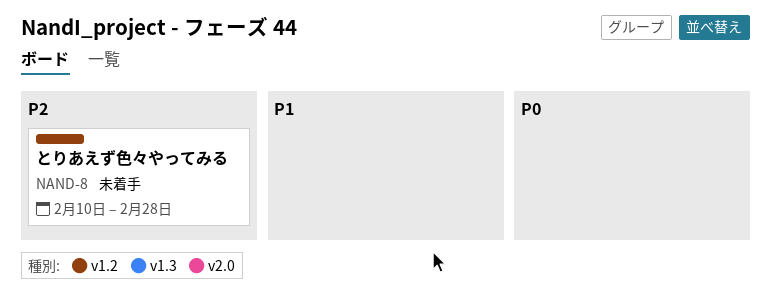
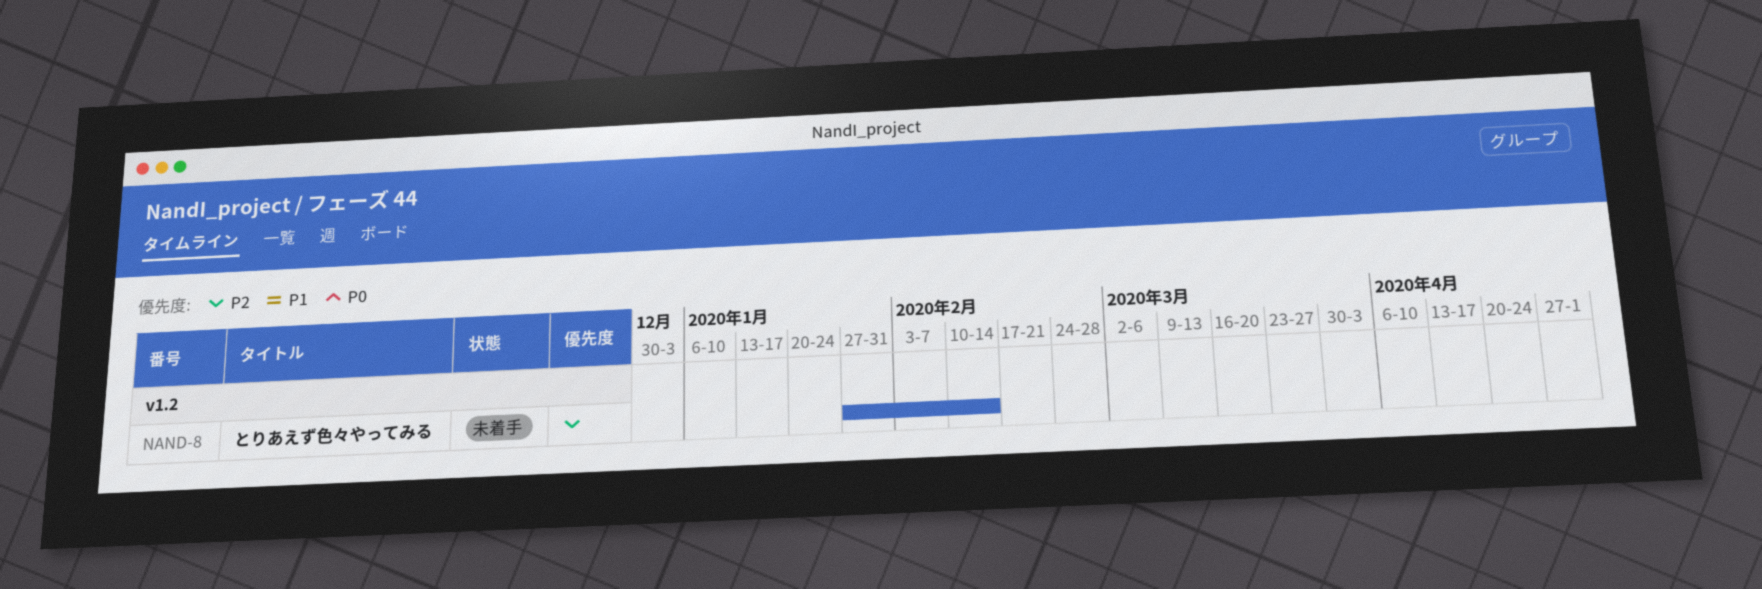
NAND-8, start: Feb 10 -> Jan 27
NAND-8, due: Feb 28 -> Feb 14

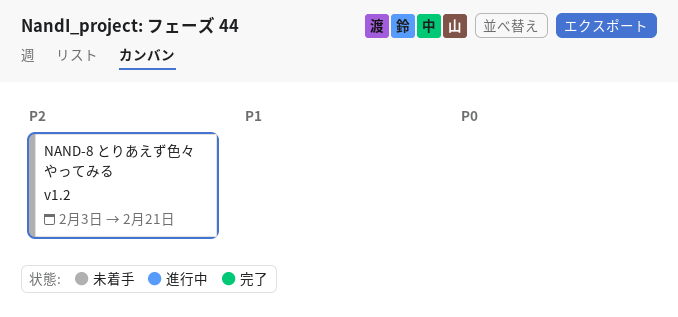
NAND-8, start: Jan 27 -> Feb 3
NAND-8, due: Feb 14 -> Feb 21

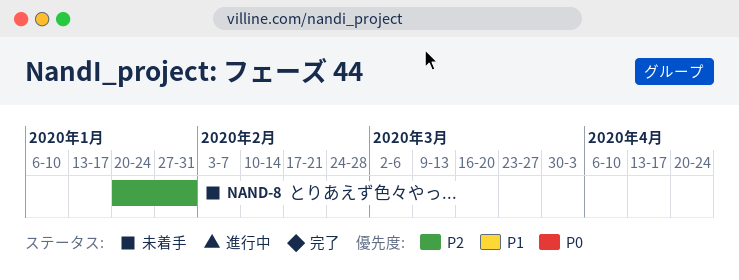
NAND-8, start: Feb 3 -> Jan 20
NAND-8, due: Feb 21 -> Jan 31

